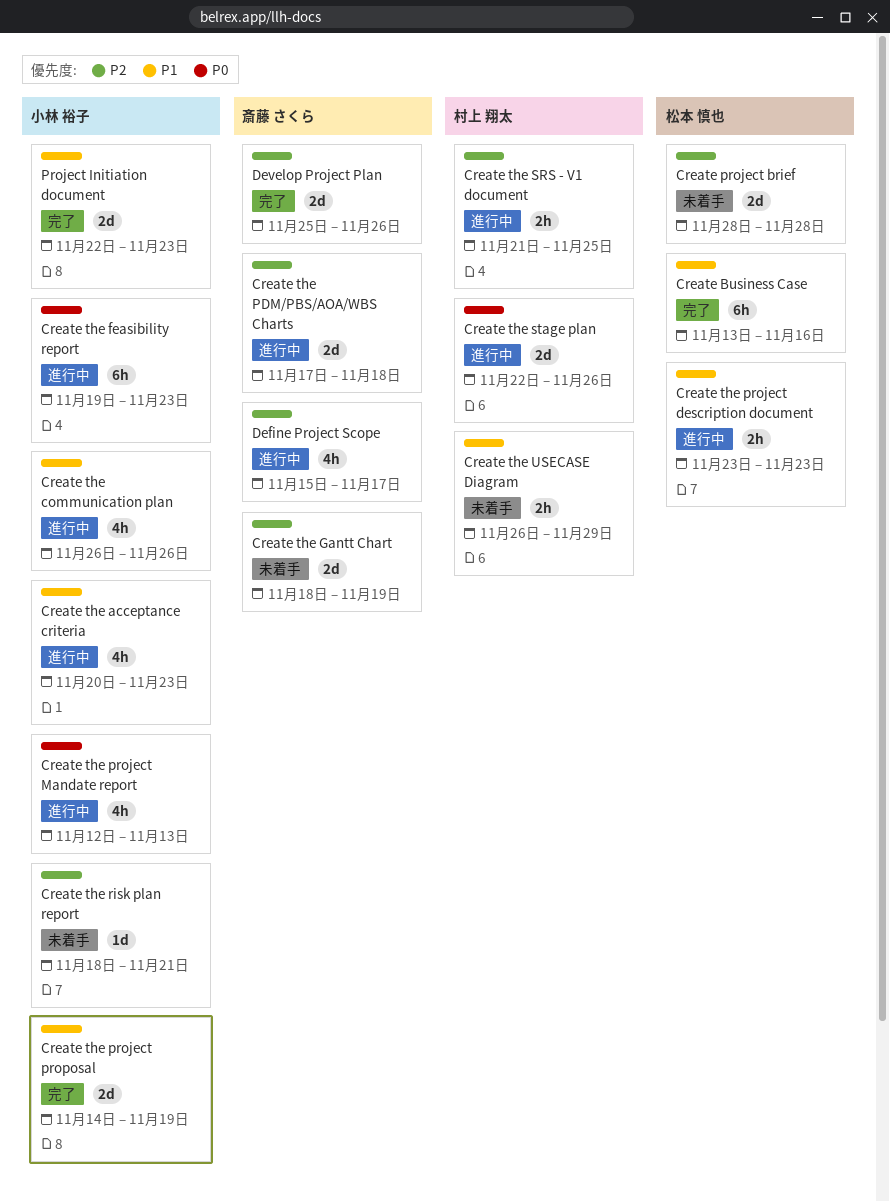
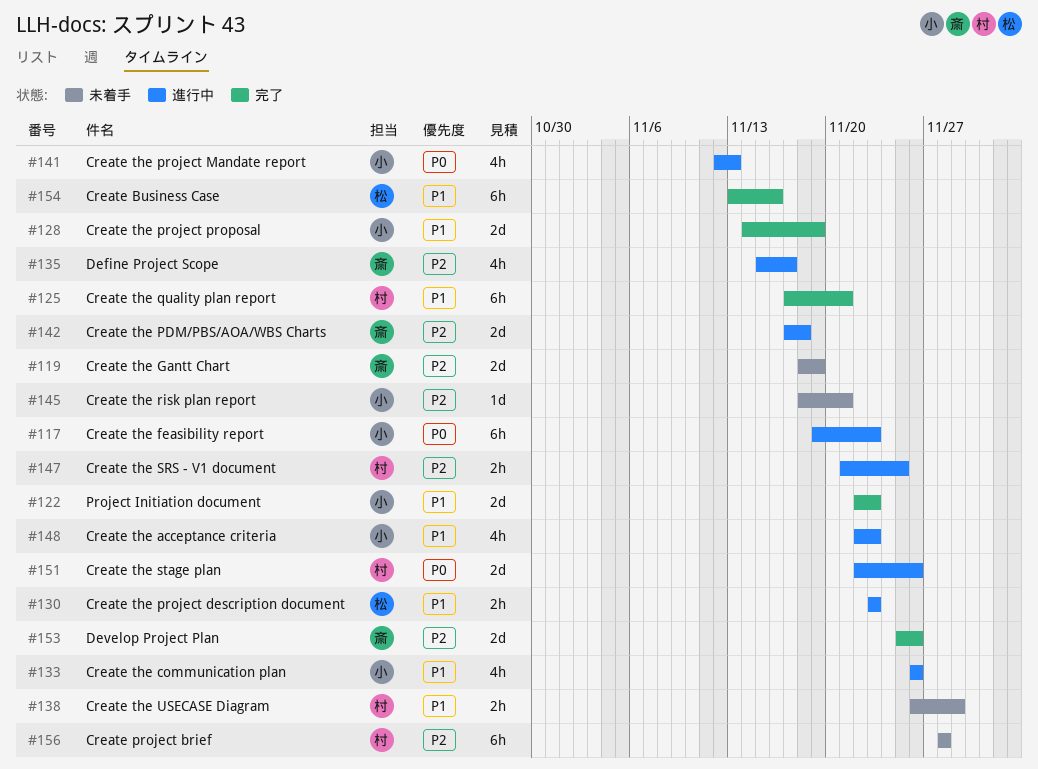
Create project brief, owner: 松本 慎也 -> 村上 翔太
Create project brief, estimate: 2d -> 6h
Create the acceptance criteria, start: Nov 20 -> Nov 22
Create the quality plan report: none -> present

